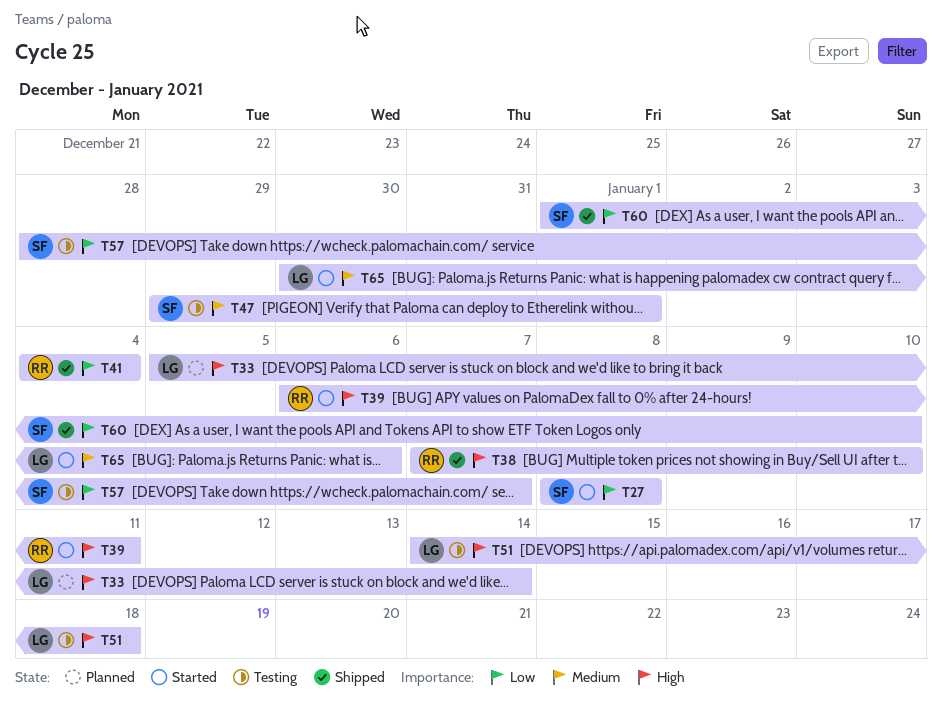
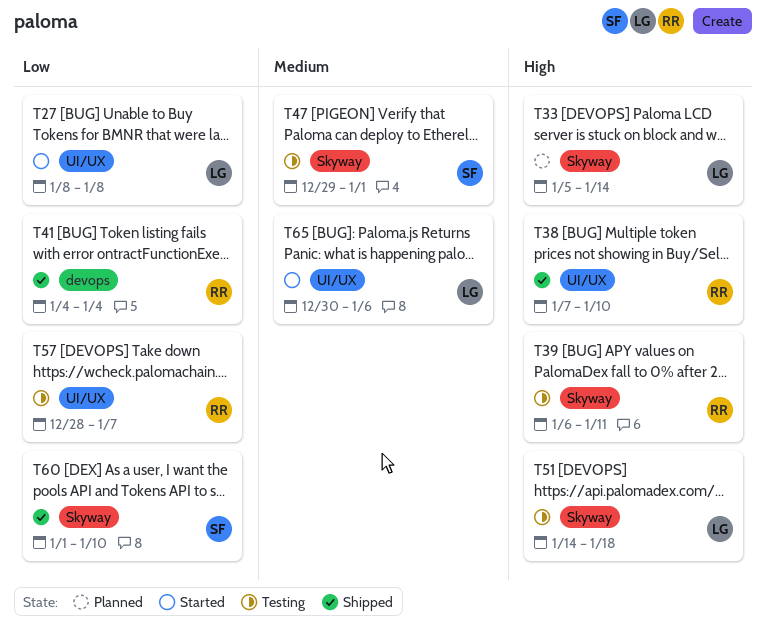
T27, owner: SF -> LG
T39, status: Started -> Testing
T57, owner: SF -> RR

